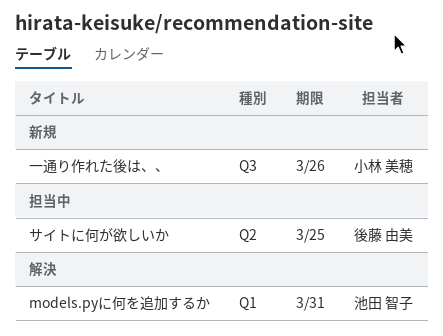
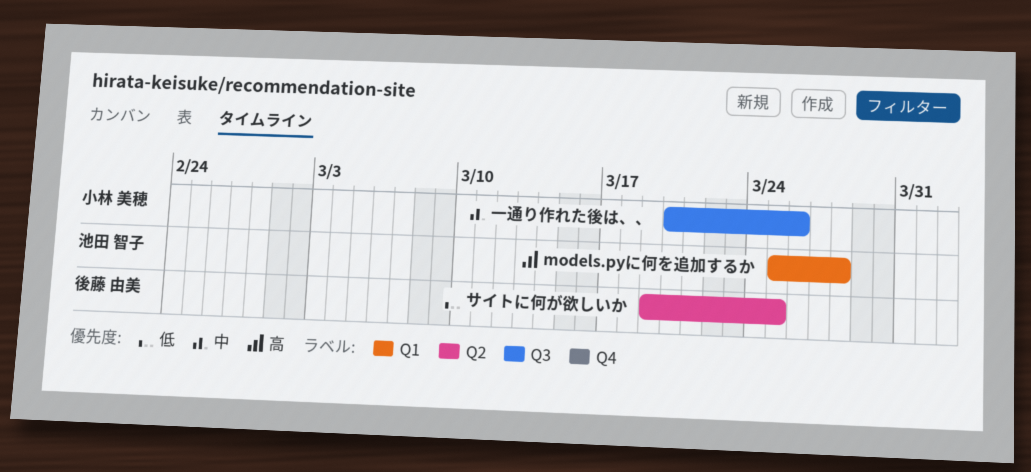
models.pyに何を追加するか, due: Mar 31 -> Mar 28

